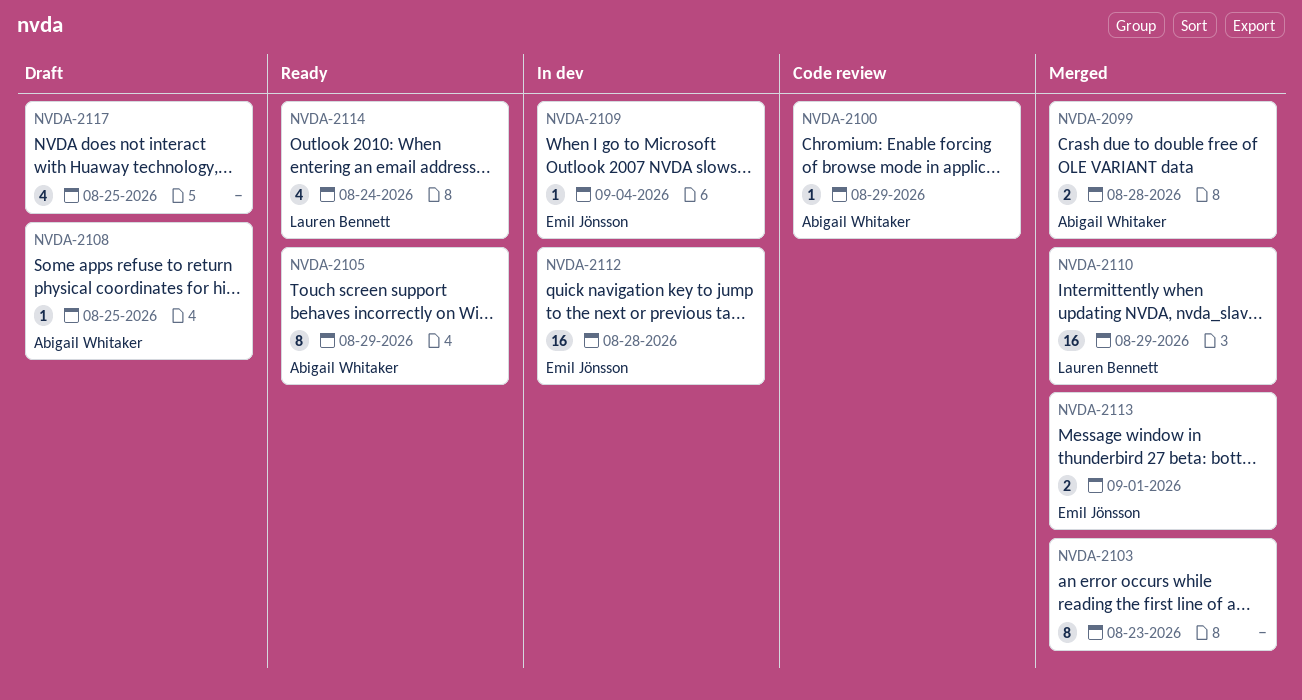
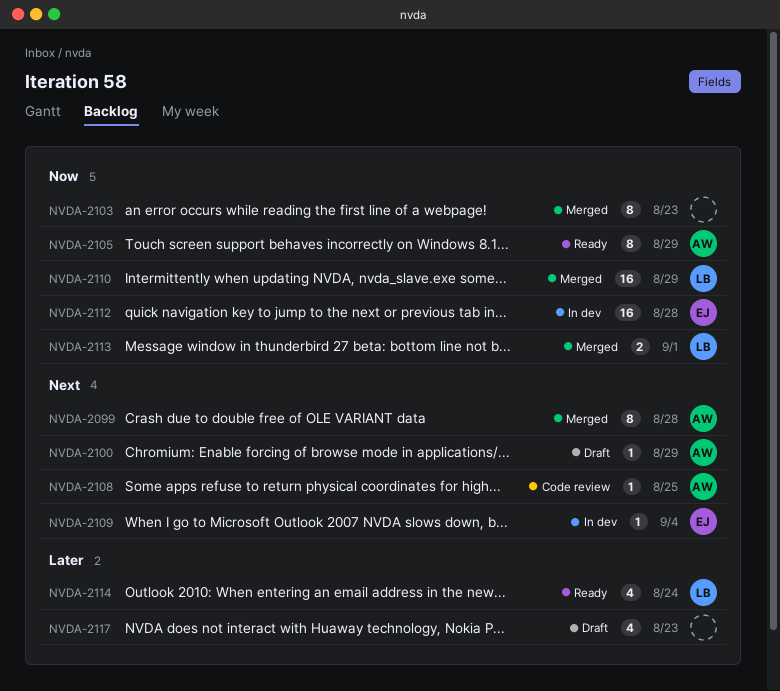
NVDA-2099, estimate: 2 -> 8
NVDA-2100, status: Code review -> Draft
NVDA-2108, status: Draft -> Code review
NVDA-2113, owner: Emil Jönsson -> Lauren Bennett
NVDA-2117, due: Aug 25 -> Aug 23

